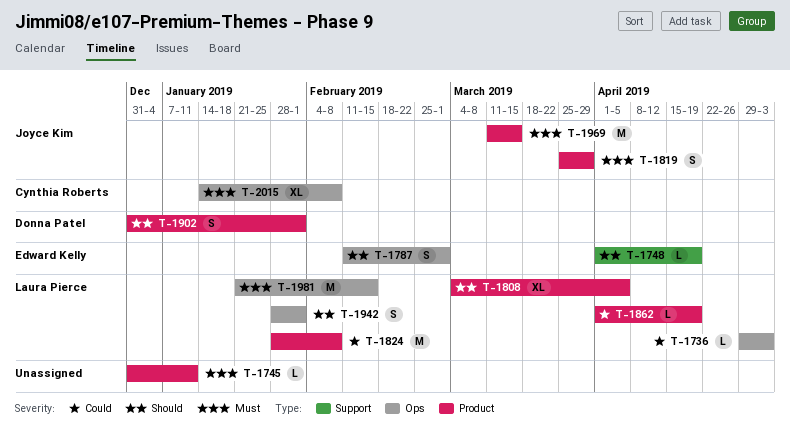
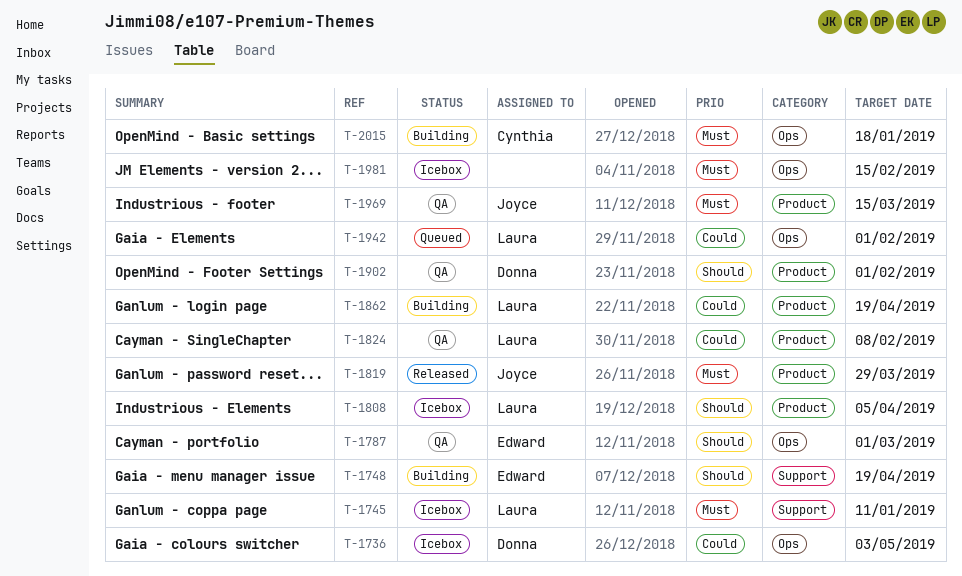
T-1736, owner: Laura Pierce -> Donna Patel
T-1745, owner: none -> Laura Pierce
T-1745, label: Product -> Support
T-1942, priority: Should -> Could
T-1981, owner: Laura Pierce -> none
T-2015, due: Feb 8 -> Jan 18

